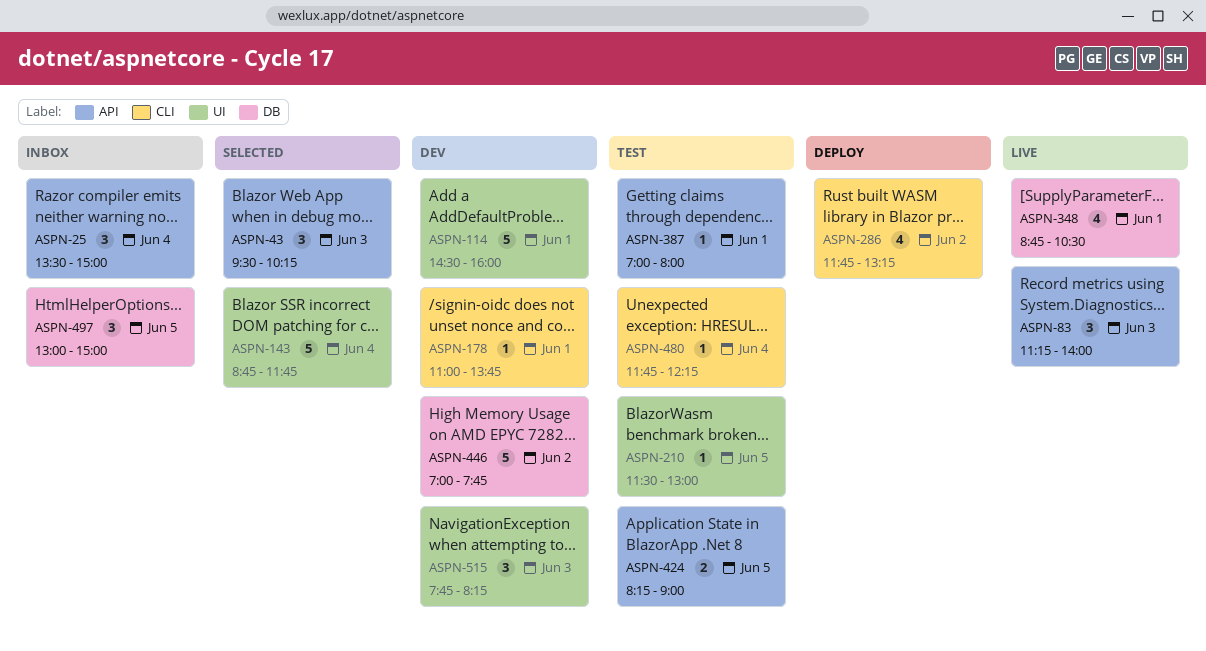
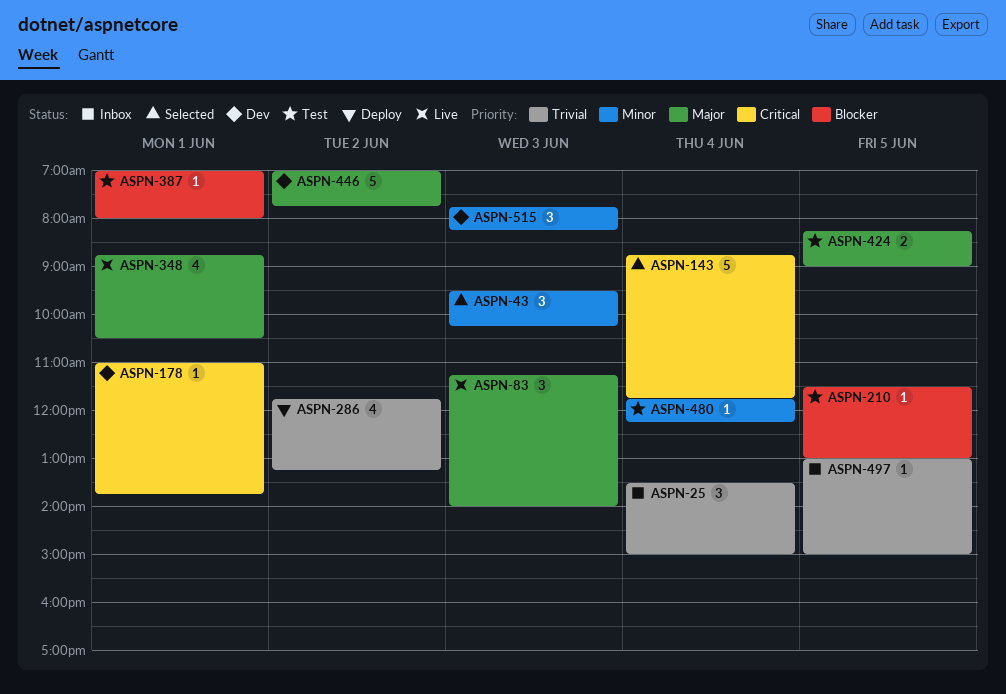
ASPN-114: present -> none
ASPN-497, estimate: 3 -> 1

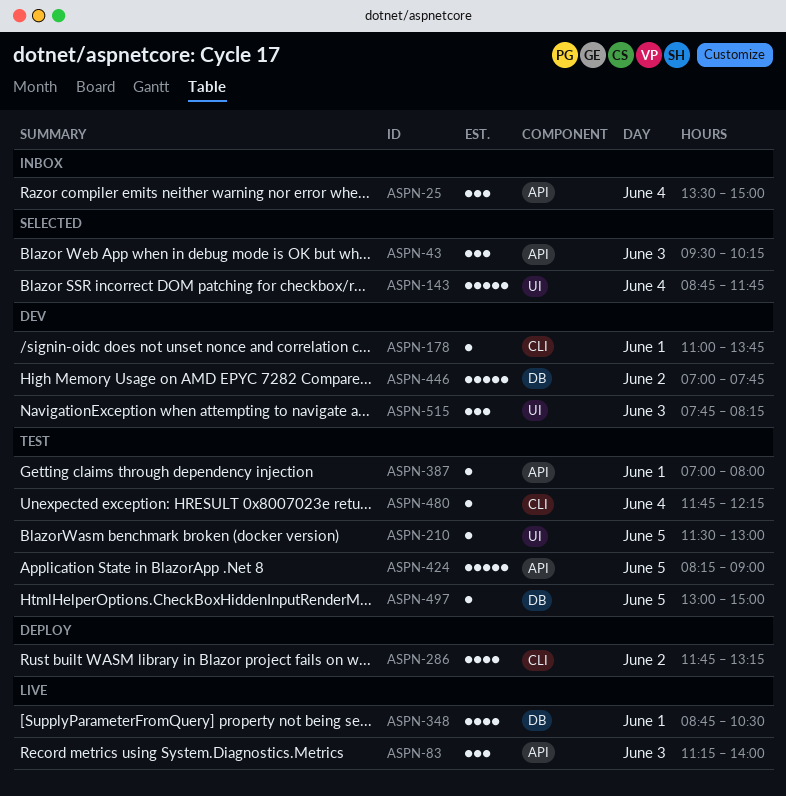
ASPN-424, estimate: 2 -> 5
ASPN-497, status: Inbox -> Test

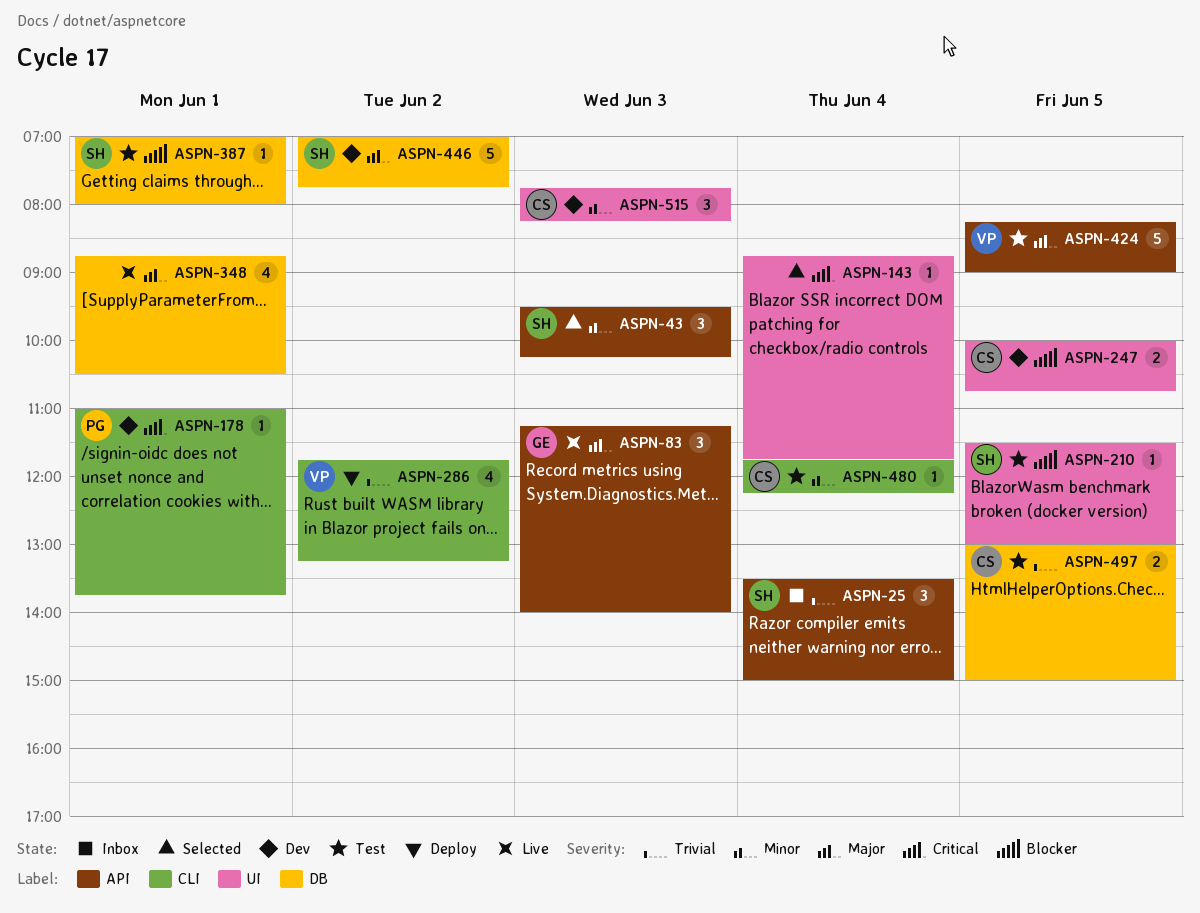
ASPN-143, estimate: 5 -> 1
ASPN-247: none -> present
ASPN-387, label: API -> DB
ASPN-497, estimate: 1 -> 2

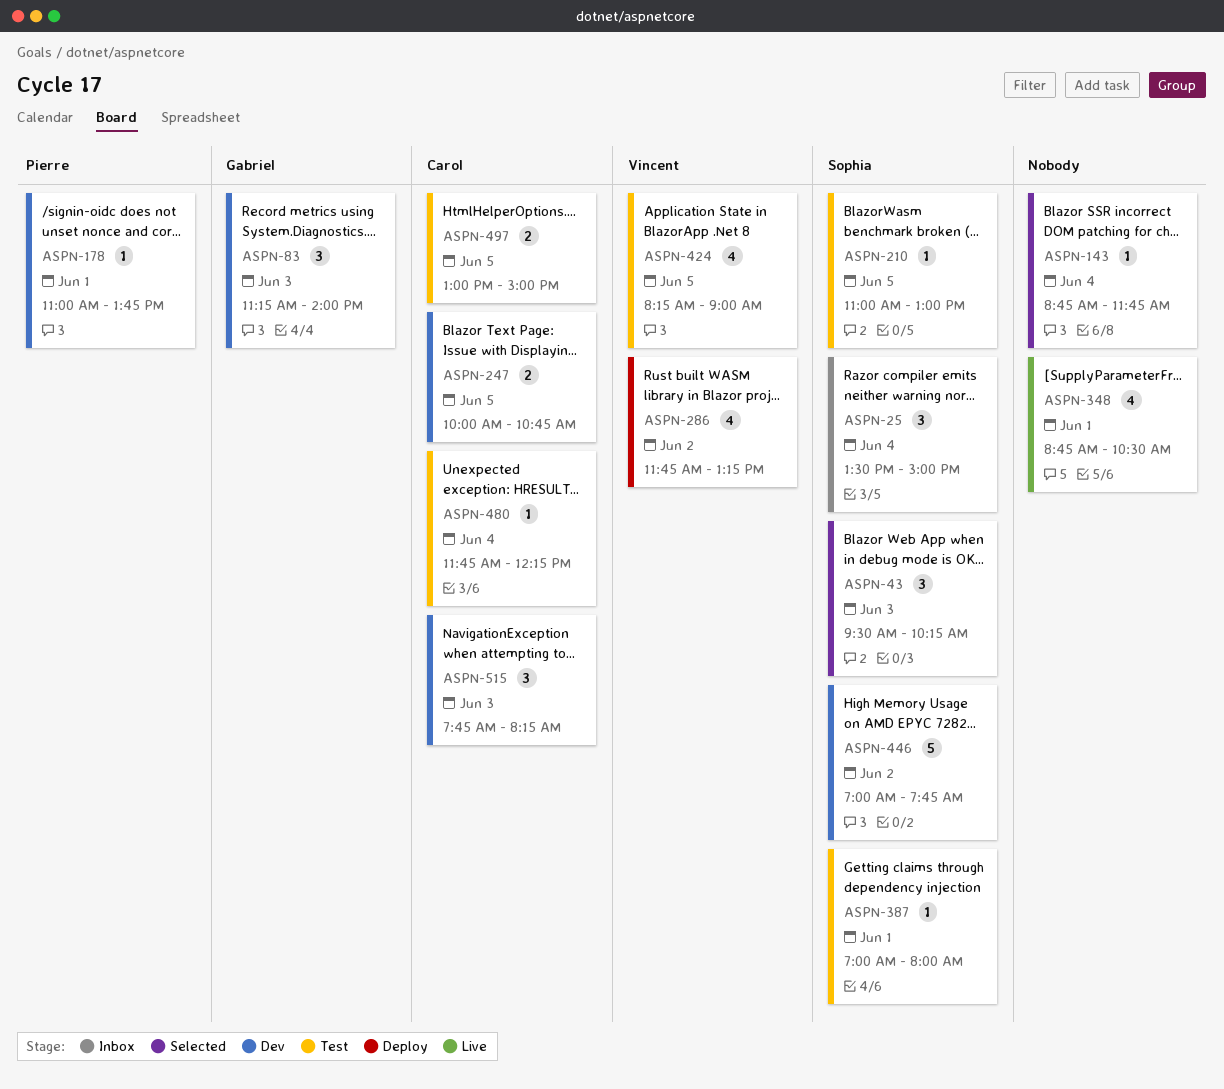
ASPN-83, status: Live -> Dev
ASPN-210, begins: 11:30 -> 11:00
ASPN-424, estimate: 5 -> 4

